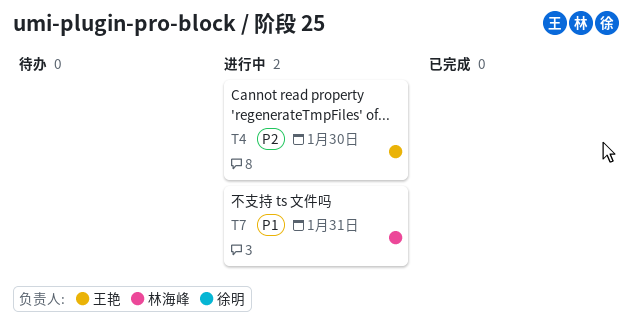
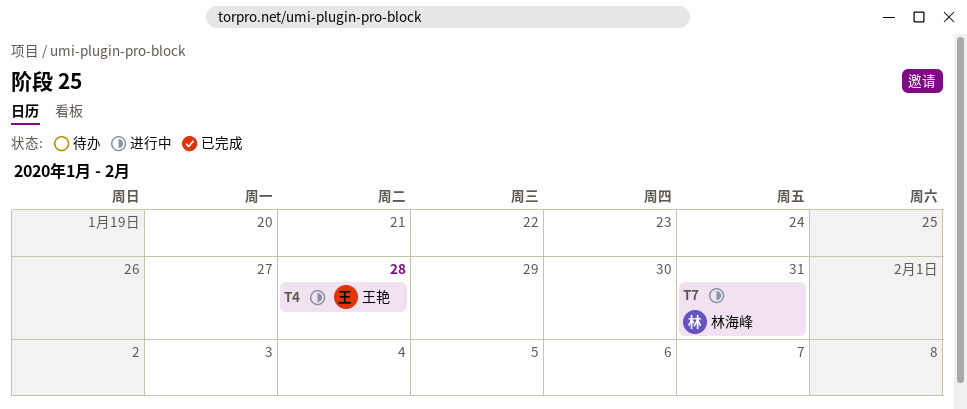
T4, due: Jan 30 -> Jan 28

